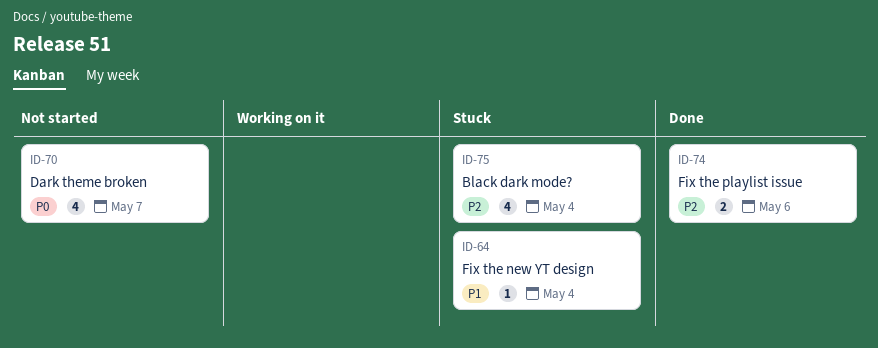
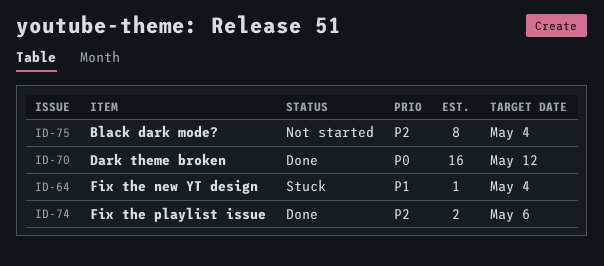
ID-70, status: Not started -> Done
ID-70, estimate: 4 -> 16
ID-70, due: May 7 -> May 12
ID-75, status: Stuck -> Not started
ID-75, estimate: 4 -> 8

